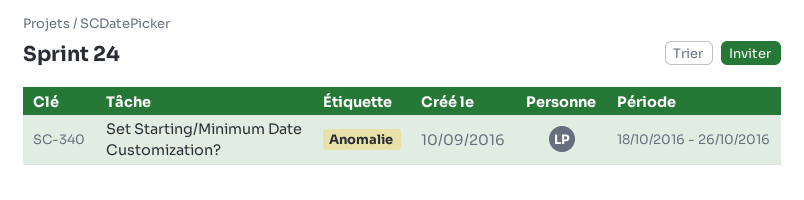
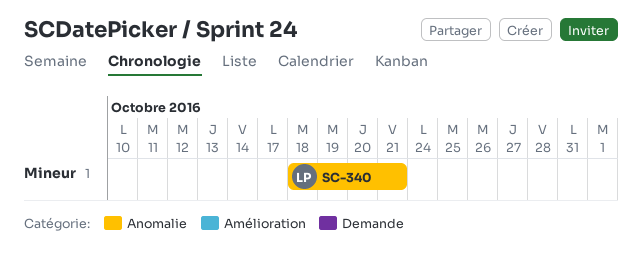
SC-340, due: Oct 26 -> Oct 21

